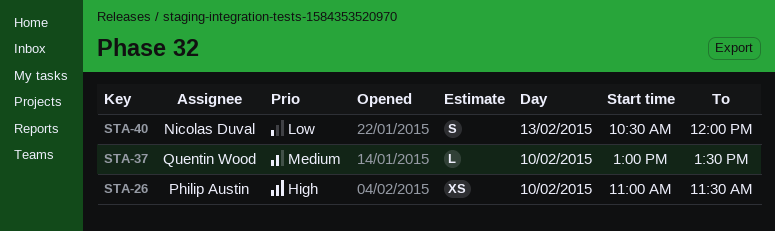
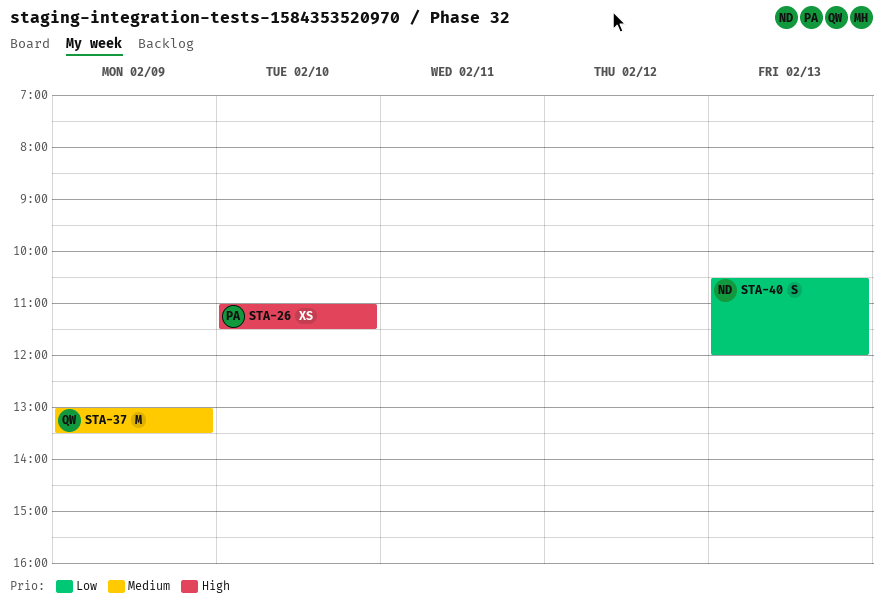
STA-37, estimate: L -> M
STA-37, day: Feb 10 -> Feb 9

